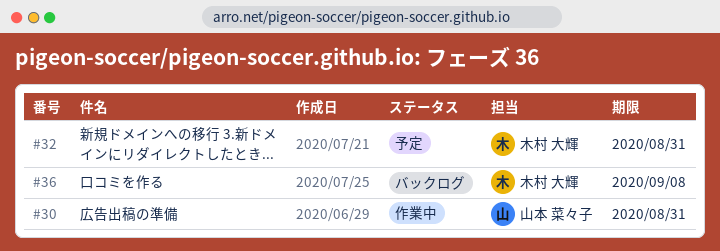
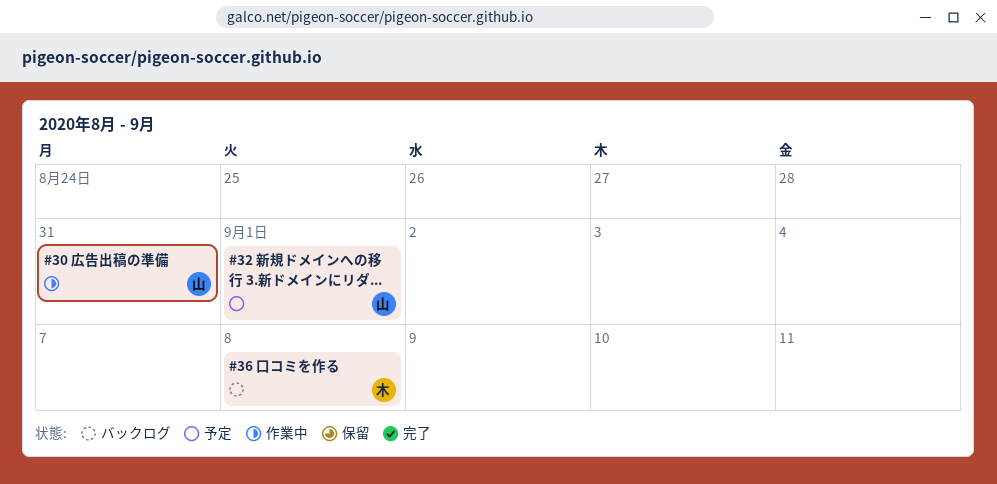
#32, owner: 木村 大輝 -> 山本 菜々子
#32, due: Aug 31 -> Sep 1

